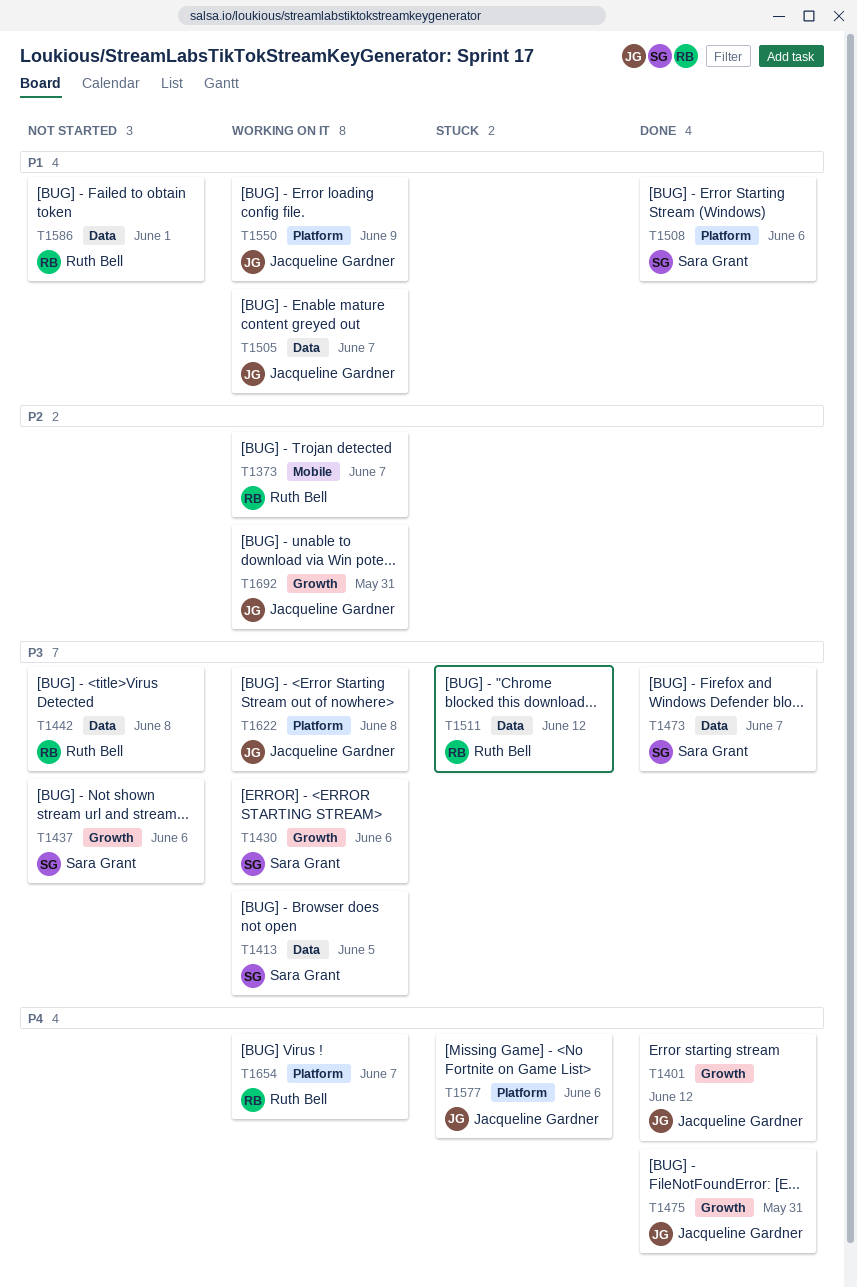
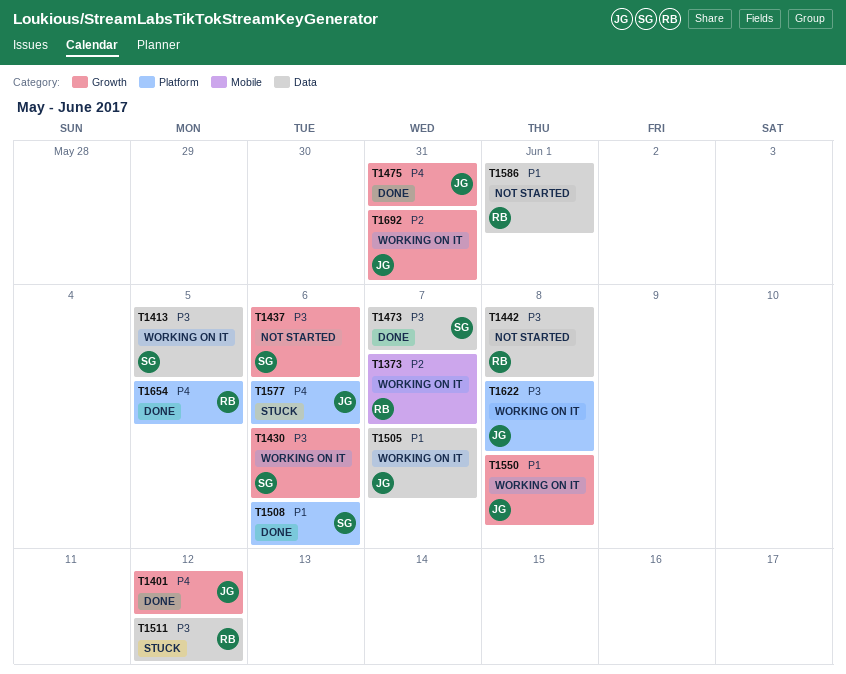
T1550, label: Platform -> Growth
T1550, due: Jun 9 -> Jun 8
T1654, status: Working on it -> Done
T1654, due: Jun 7 -> Jun 5

